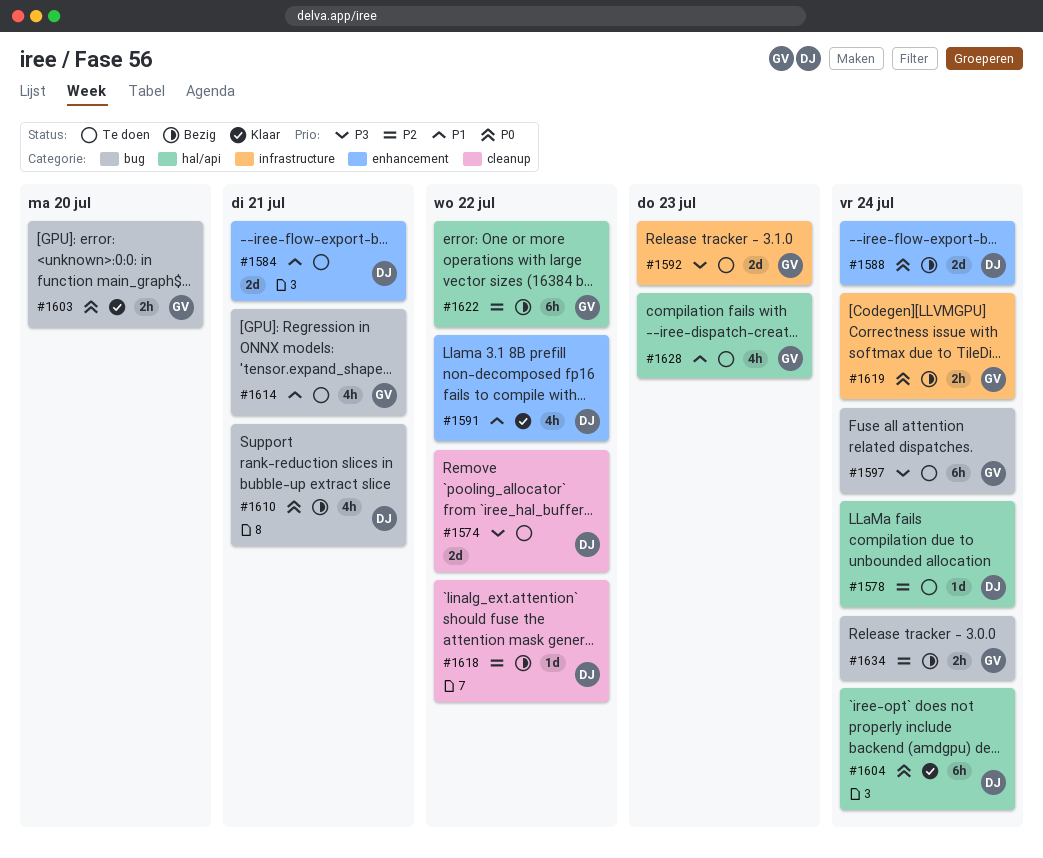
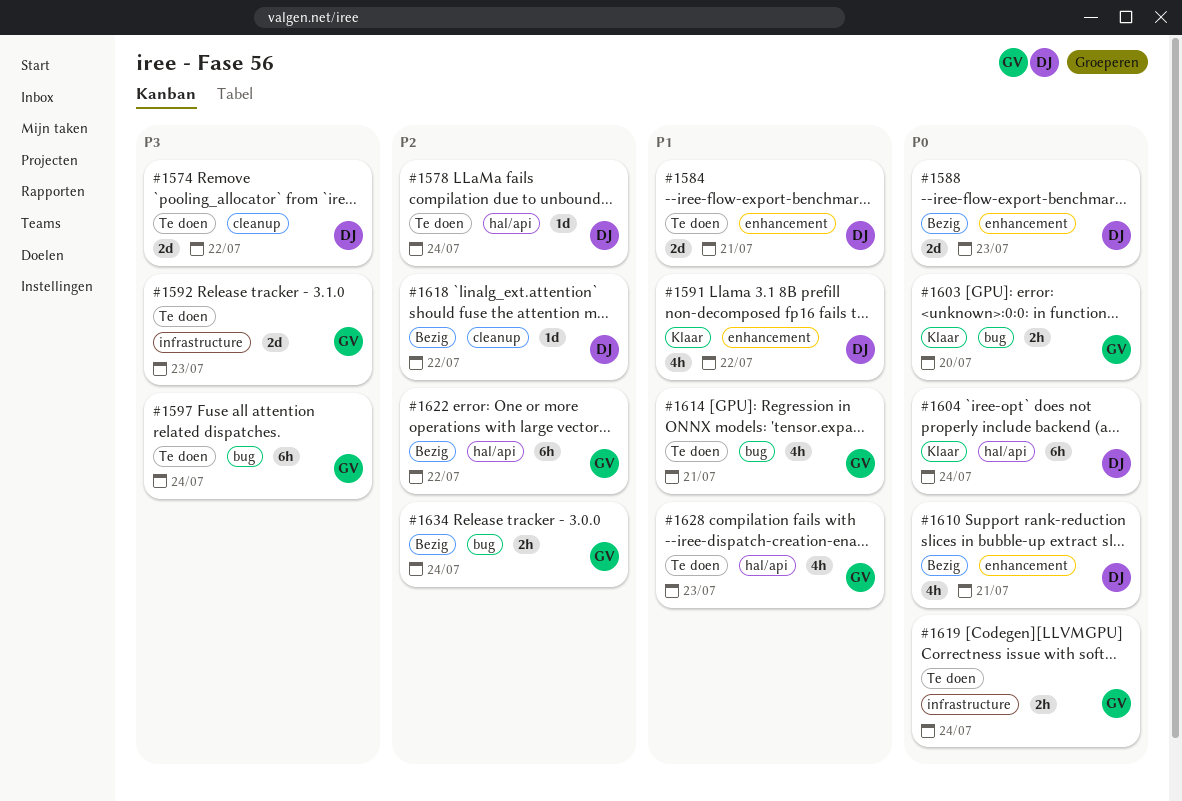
#1588, due: Jul 24 -> Jul 23
#1610, label: bug -> enhancement
#1619, status: Bezig -> Te doen

